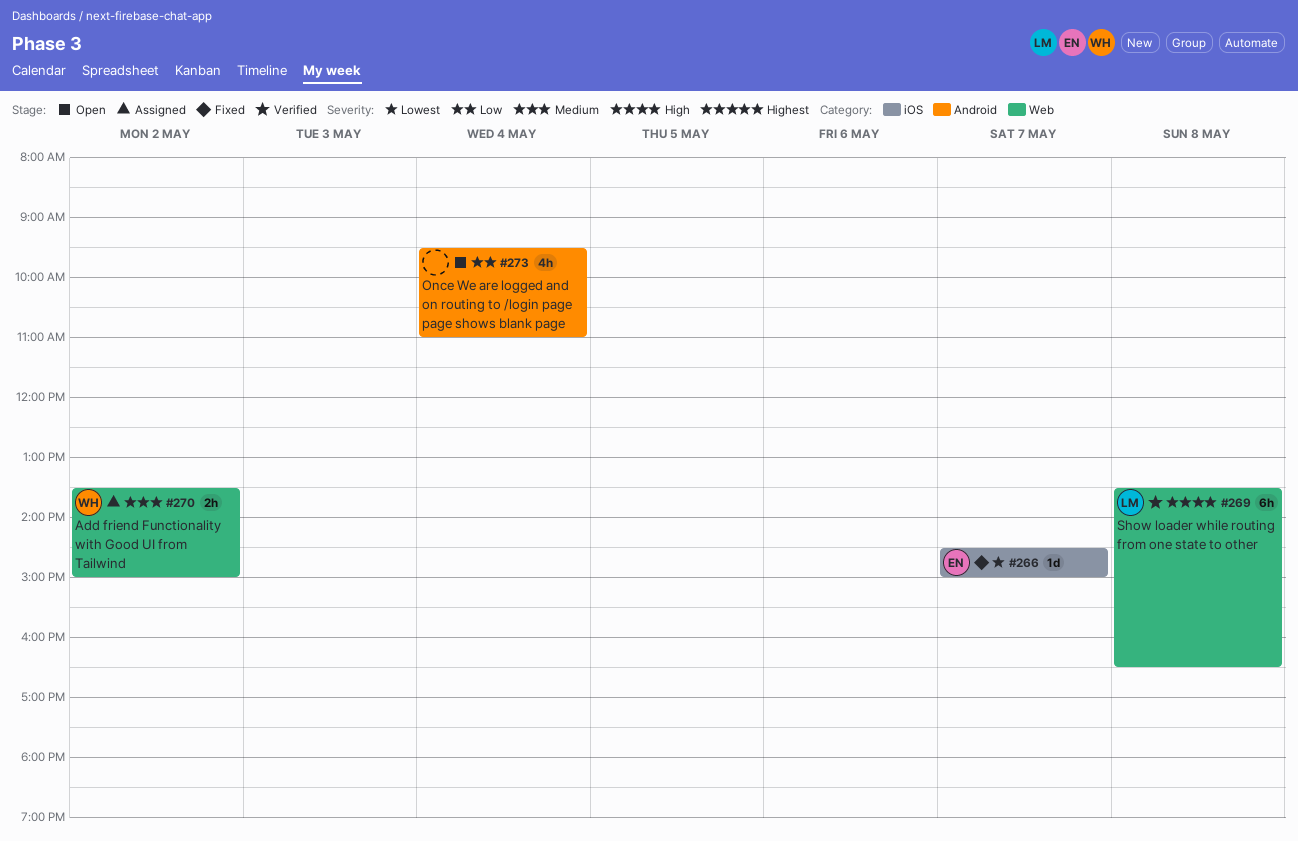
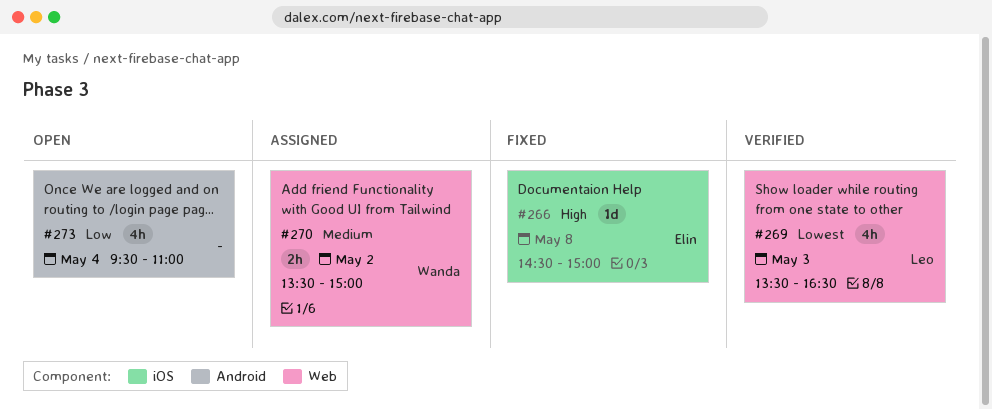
#266, priority: Lowest -> High
#266, day: May 7 -> May 8
#269, priority: High -> Lowest
#269, estimate: 6h -> 4h
#269, day: May 8 -> May 3

